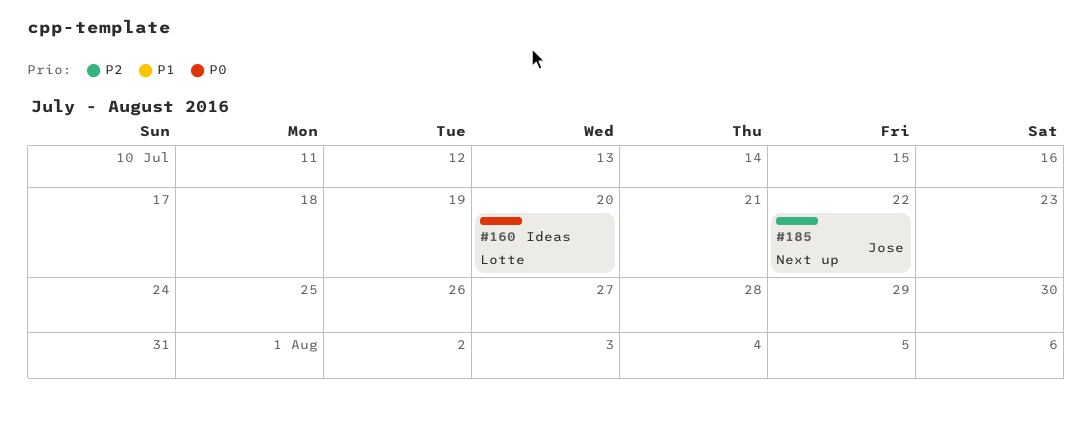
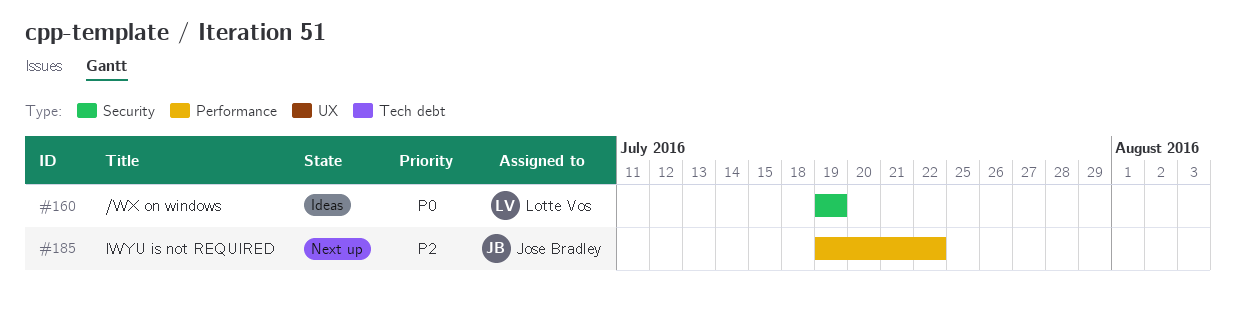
#160, due: Jul 20 -> Jul 19

